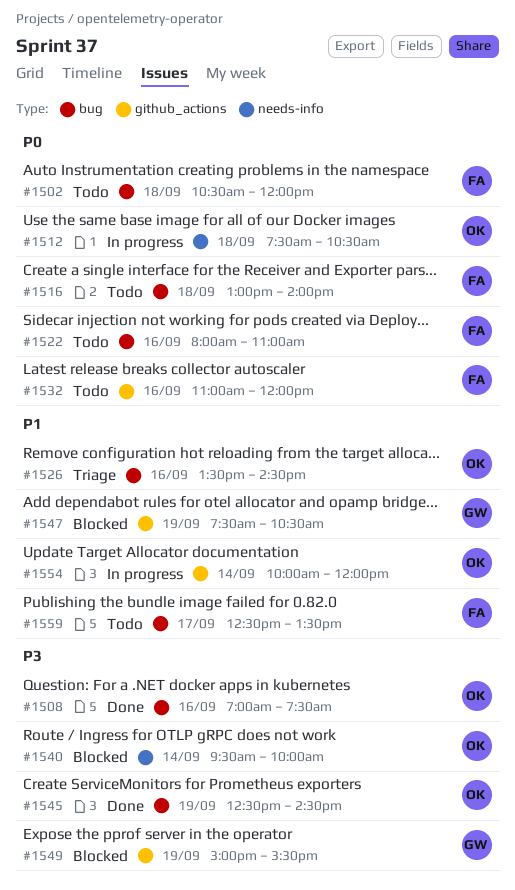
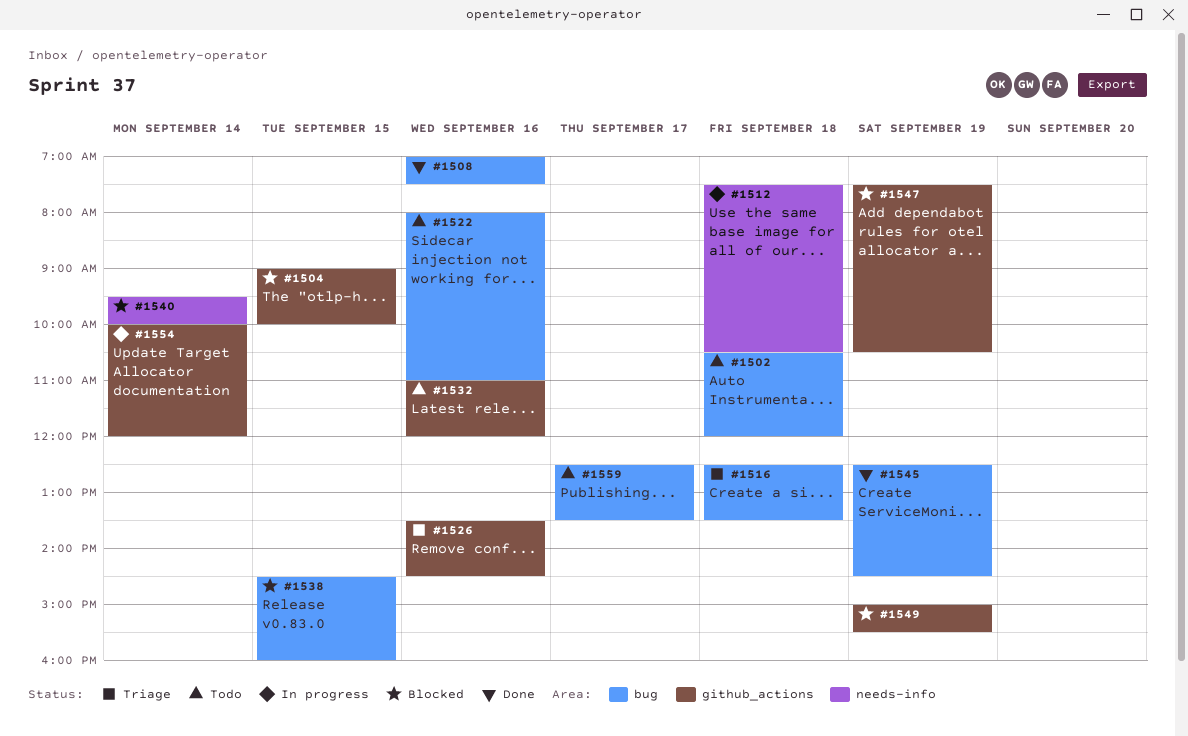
#1504: none -> present
#1516, status: Todo -> Triage
#1516, begins: 13:00 -> 12:30
#1516, ends: 14:00 -> 13:30
#1526, label: bug -> github_actions
#1538: none -> present

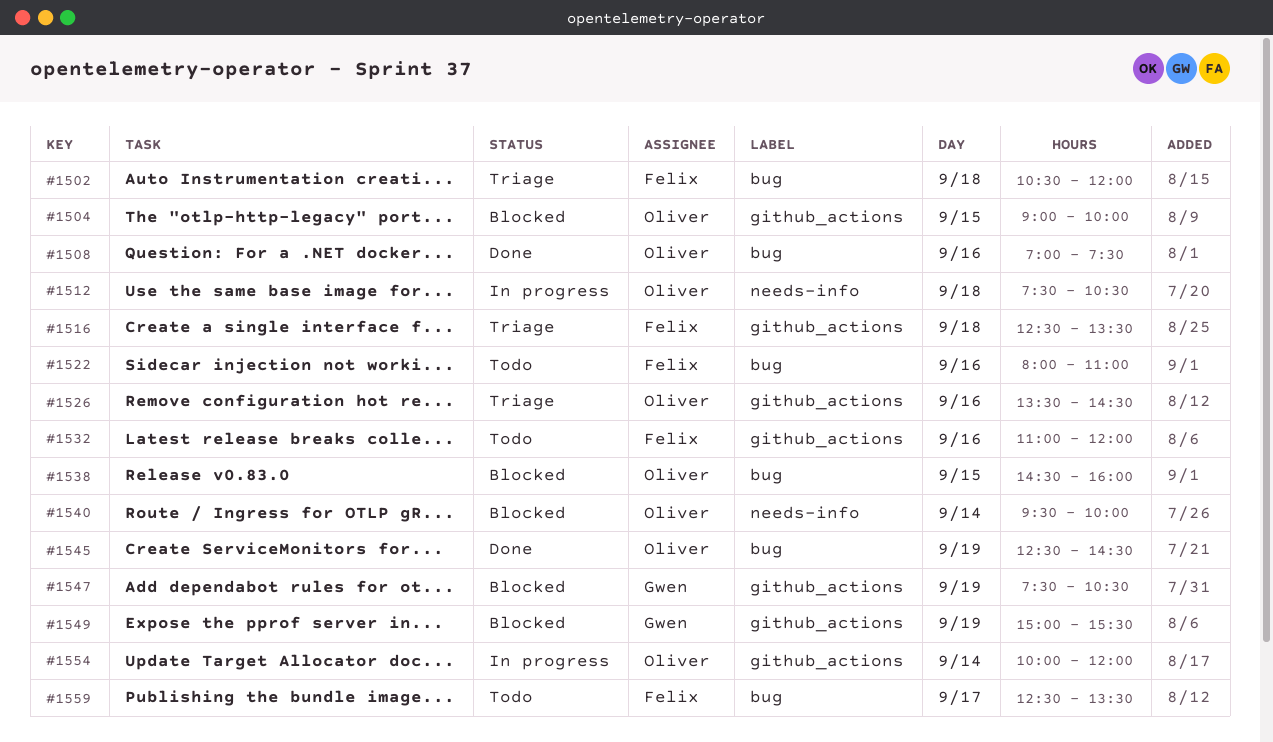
#1502, status: Todo -> Triage
#1516, label: bug -> github_actions

